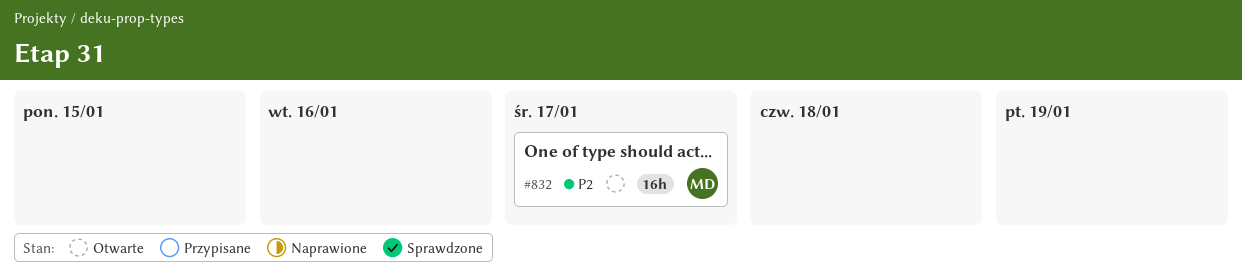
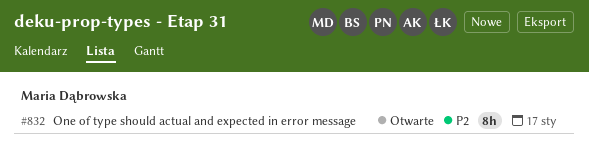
#832, estimate: 16h -> 8h

